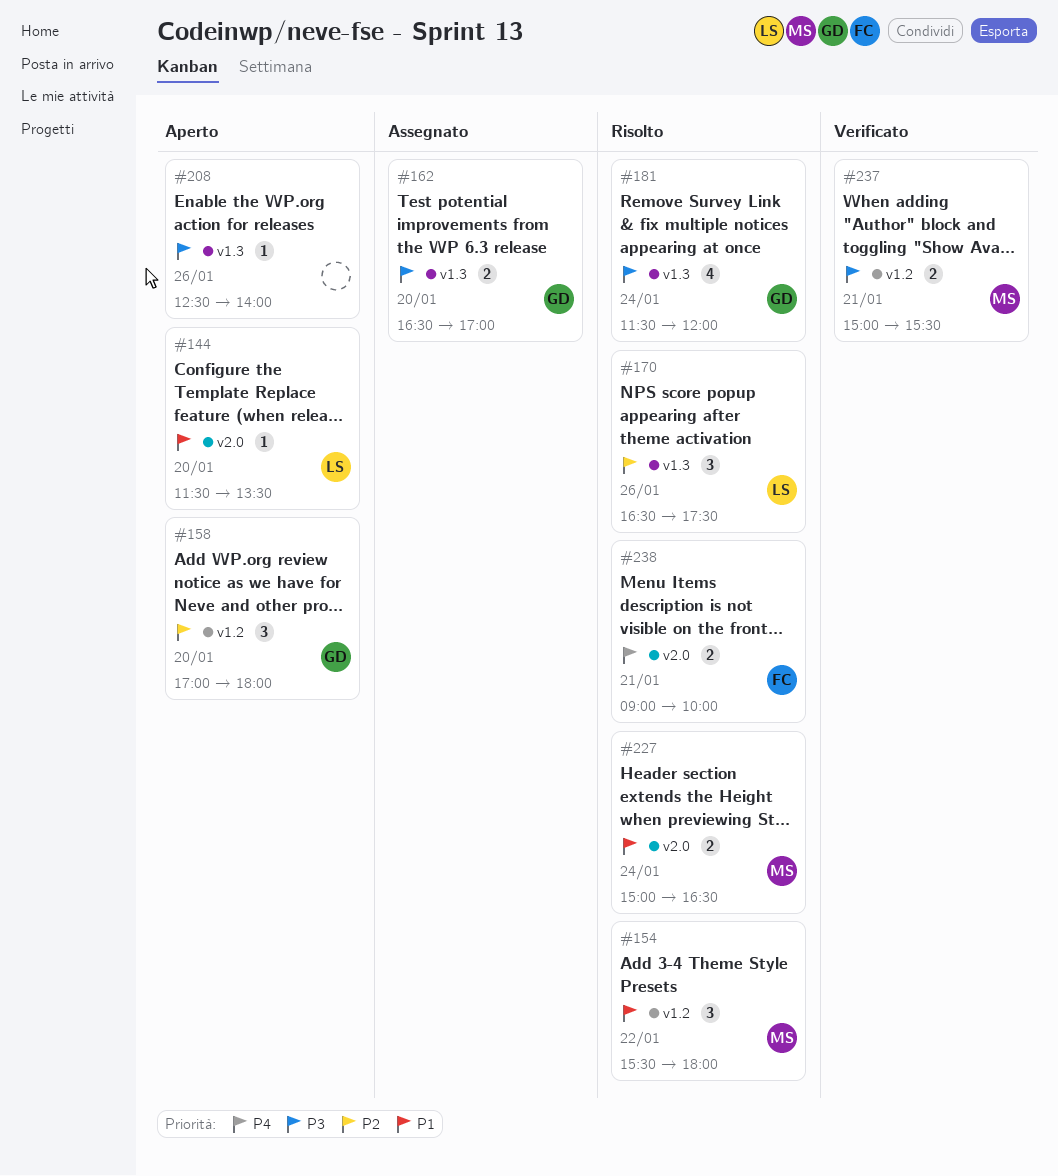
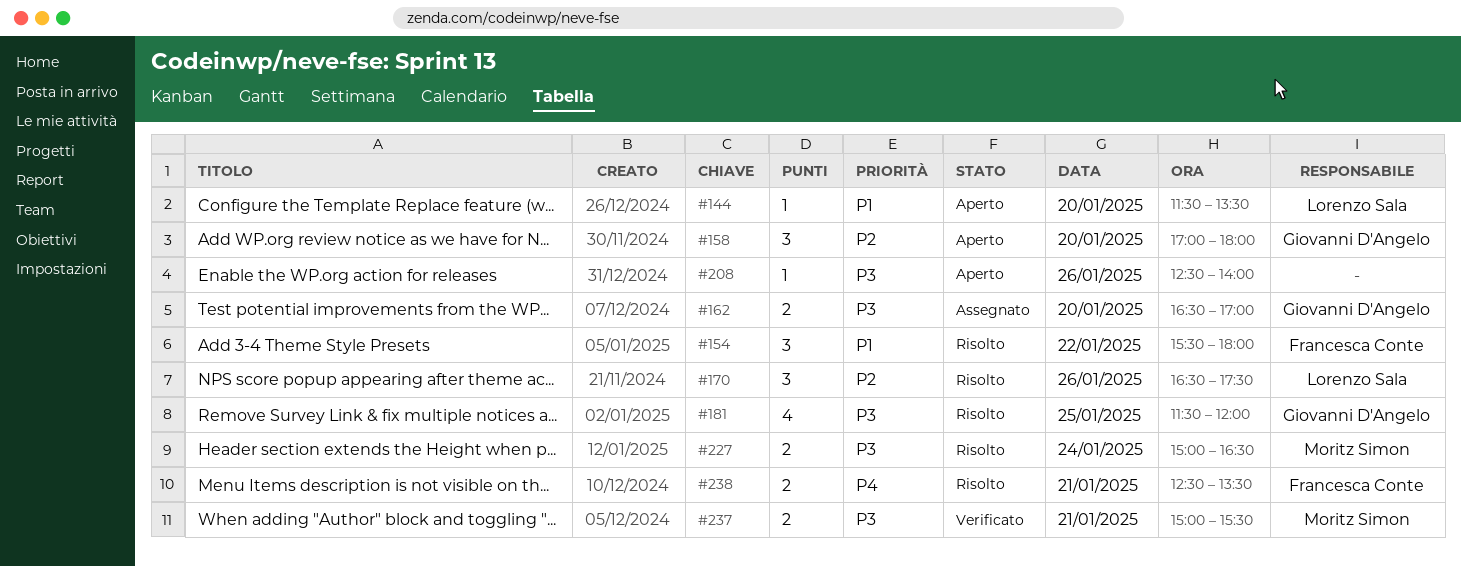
#154, owner: Moritz Simon -> Francesca Conte
#181, day: Jan 24 -> Jan 25
#227, priority: P1 -> P3
#238, begins: 09:00 -> 12:30
#238, ends: 10:00 -> 13:30

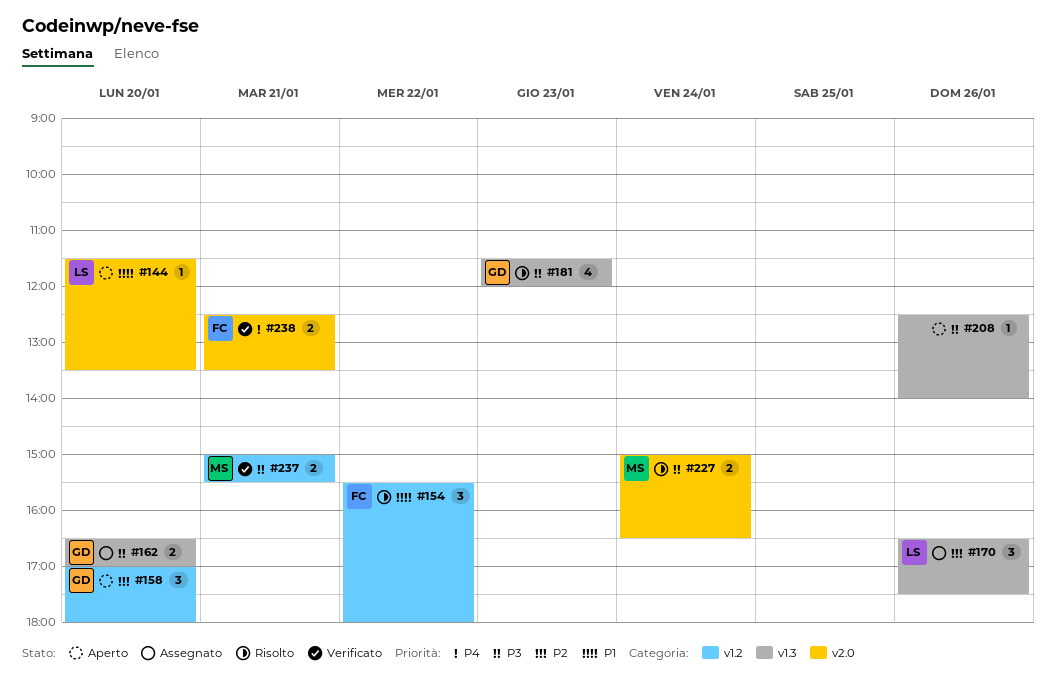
#170, status: Risolto -> Assegnato
#181, day: Jan 25 -> Jan 23
#238, status: Risolto -> Verificato

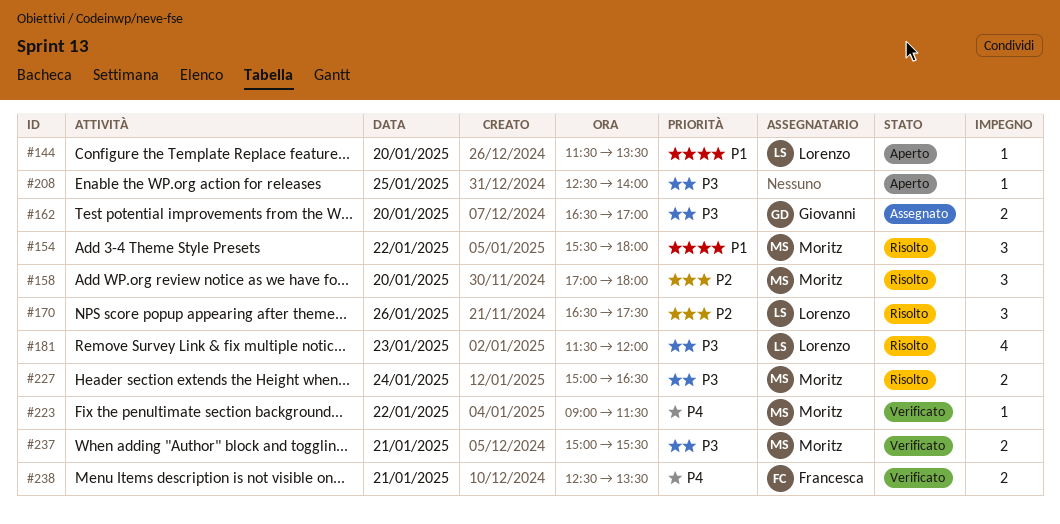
#154, owner: Francesca -> Moritz
#158, status: Aperto -> Risolto
#158, owner: Giovanni -> Moritz
#170, status: Assegnato -> Risolto
#181, owner: Giovanni -> Lorenzo
#208, day: Jan 26 -> Jan 25
#223: none -> present

